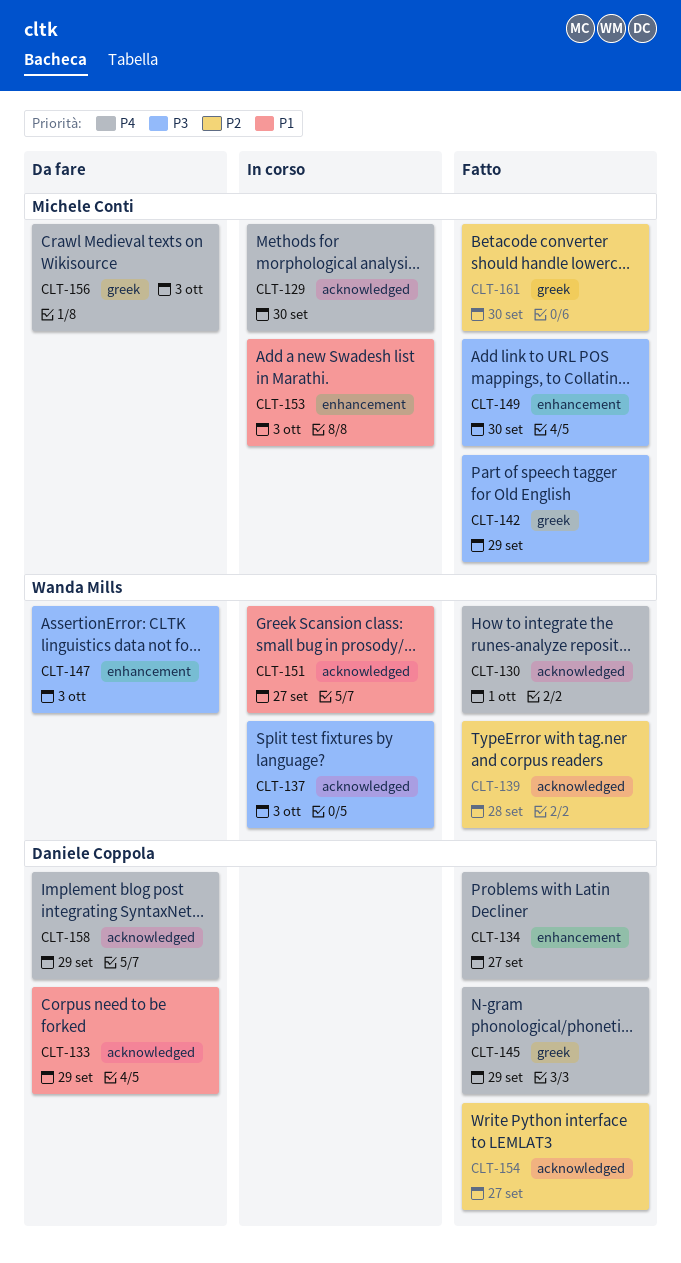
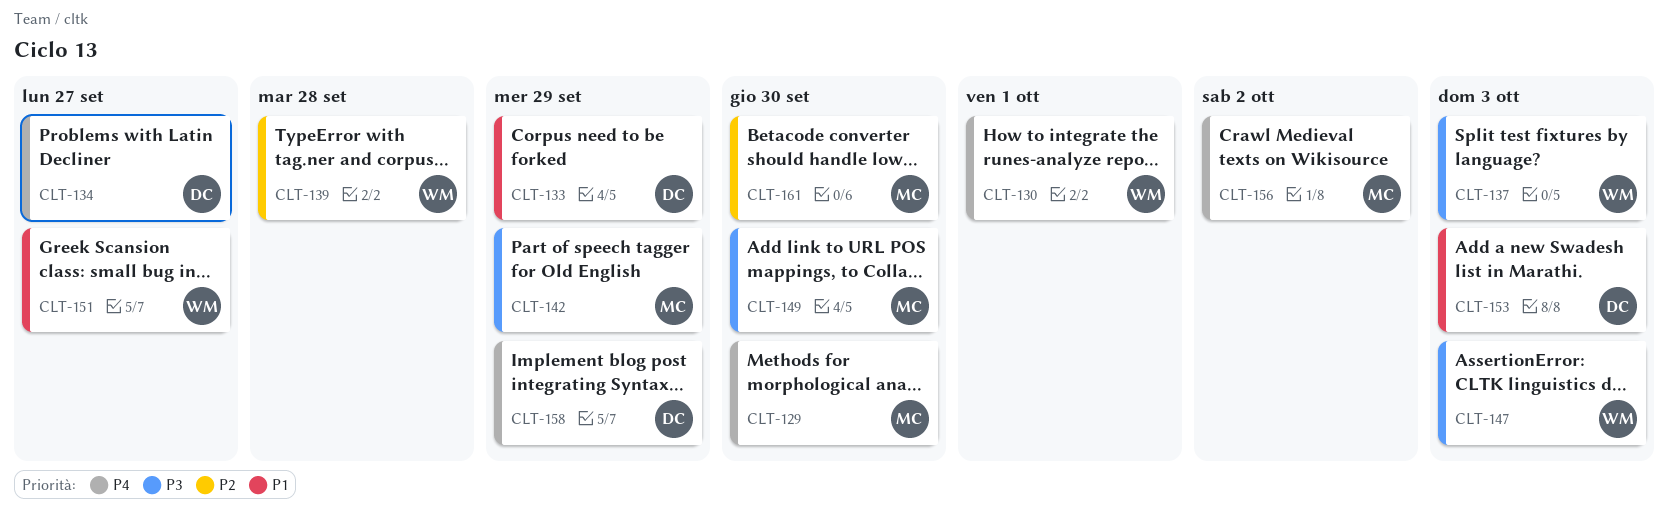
CLT-145: present -> none
CLT-153, owner: Michele Conti -> Daniele Coppola
CLT-154: present -> none
CLT-156, due: Oct 3 -> Oct 2

